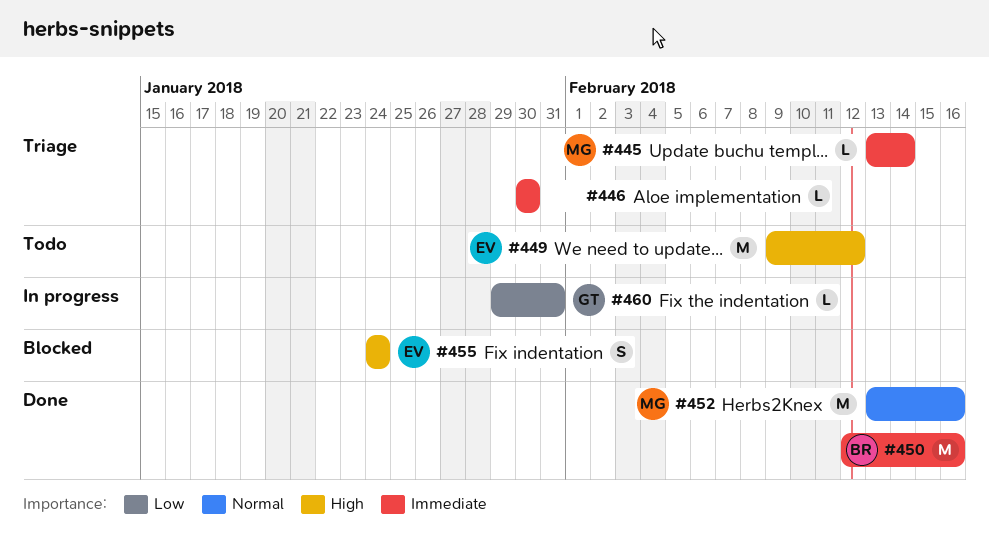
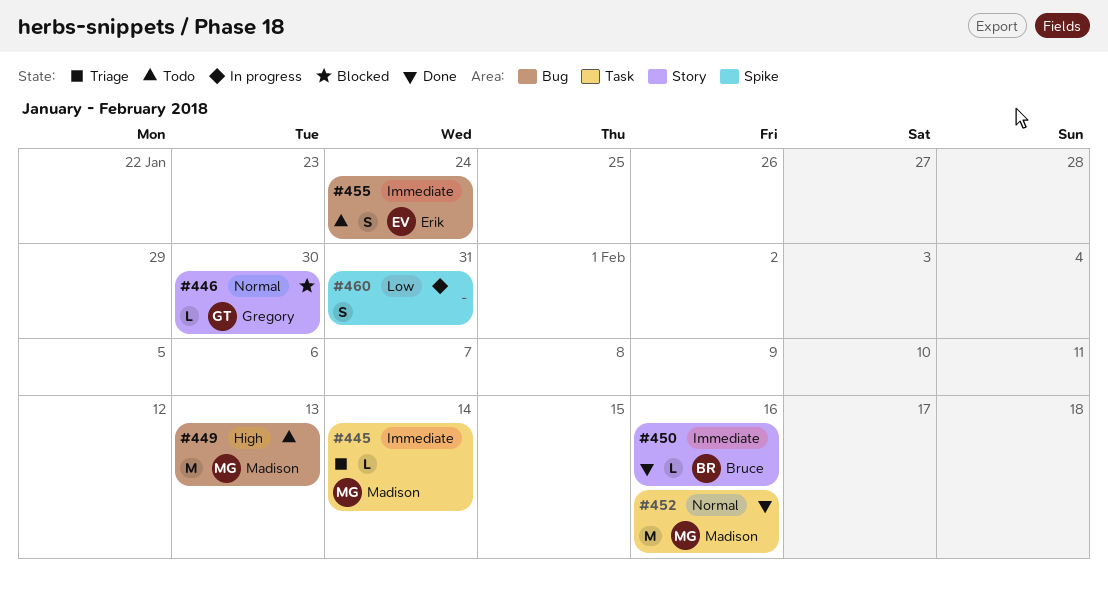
#446, status: Triage -> Blocked
#446, owner: none -> Gregory
#446, priority: Immediate -> Normal
#449, owner: Erik -> Madison
#449, due: Feb 12 -> Feb 13
#450, estimate: M -> L
#455, status: Blocked -> Todo
#455, priority: High -> Immediate
#460, owner: Gregory -> none
#460, estimate: L -> S

